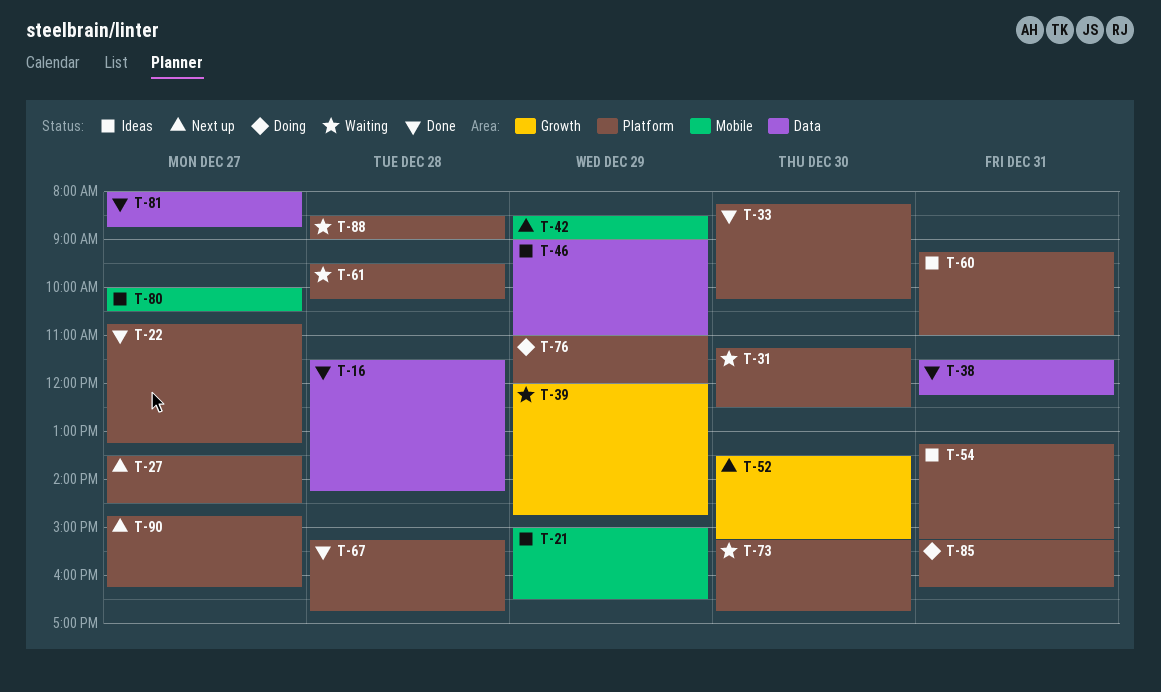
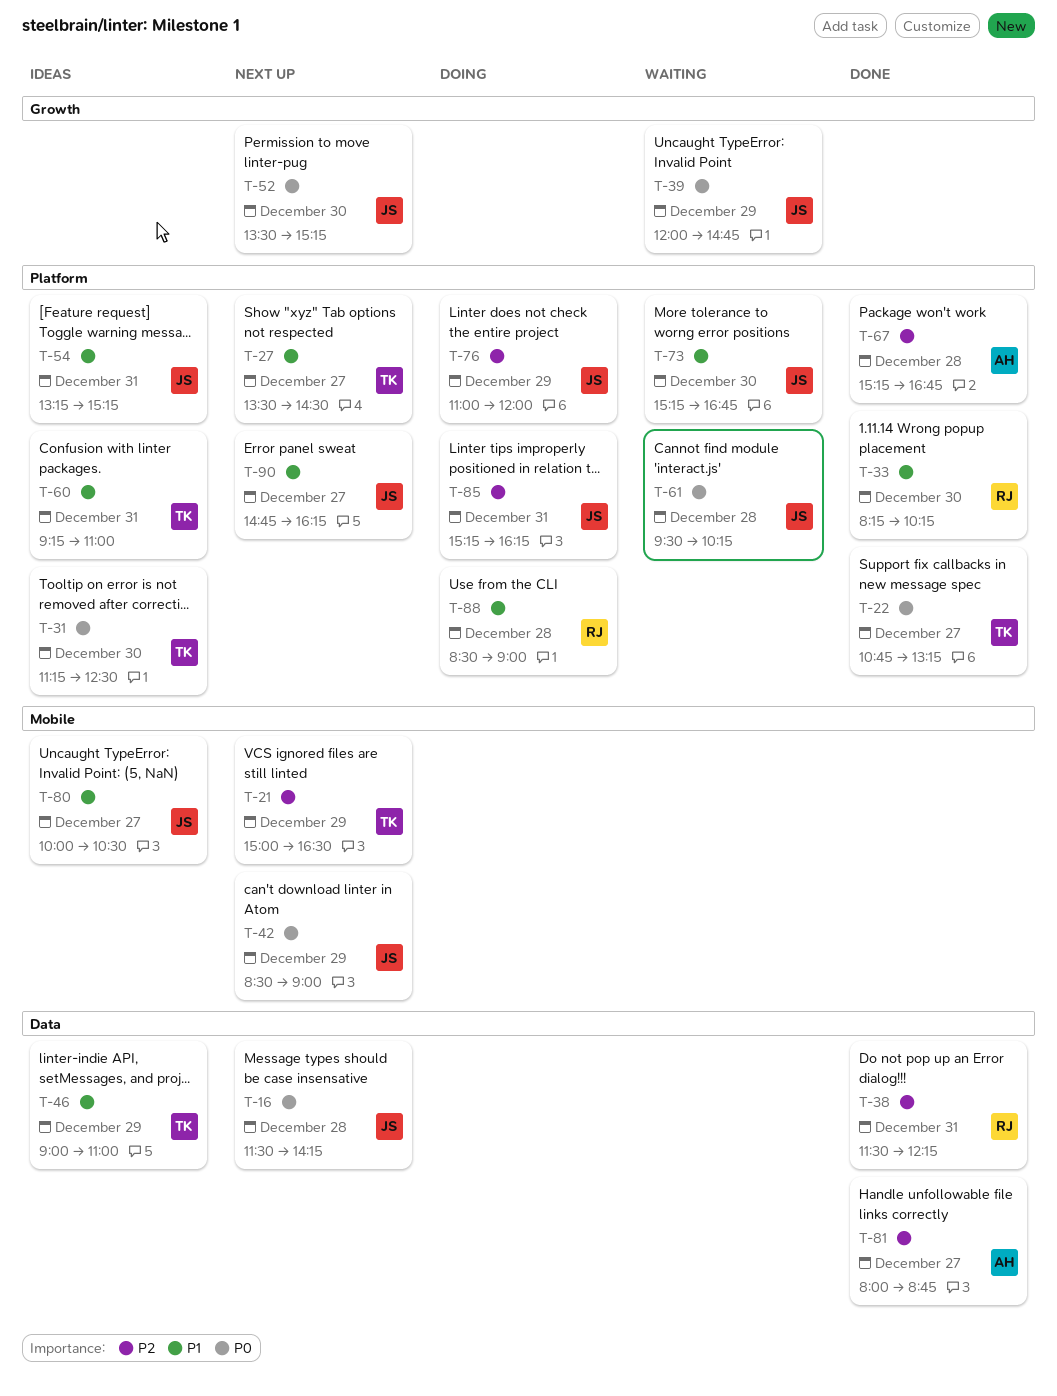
T-16, status: Done -> Next up
T-21, status: Ideas -> Next up
T-31, status: Waiting -> Ideas
T-88, status: Waiting -> Doing

